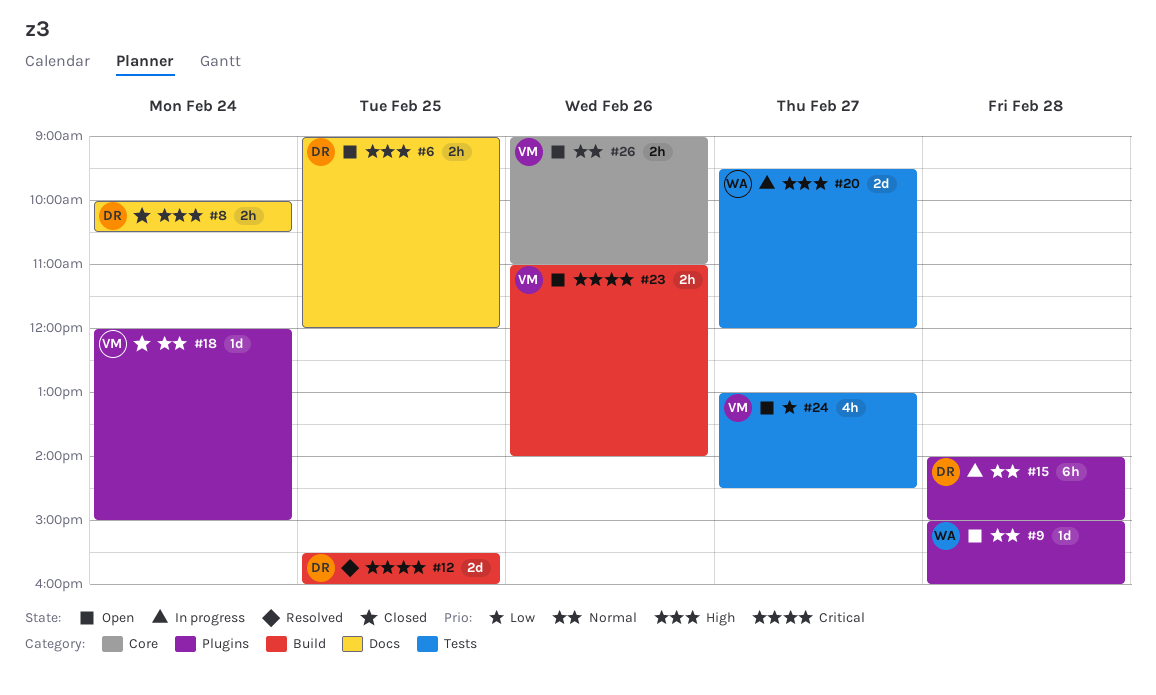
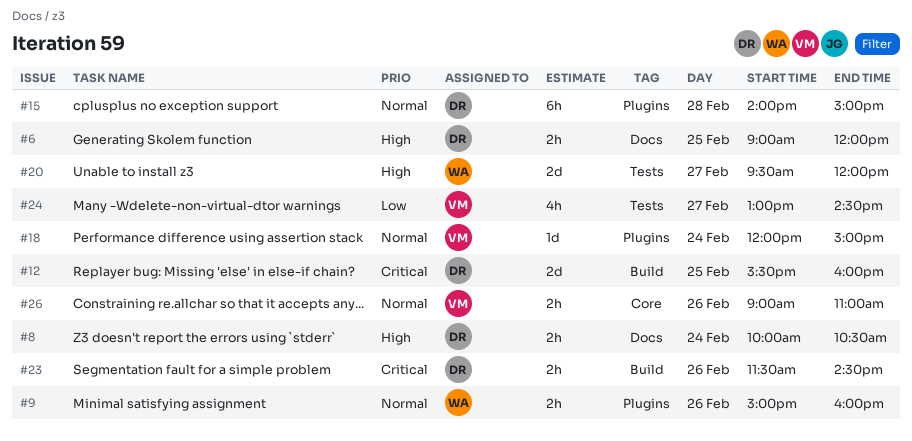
#9, estimate: 1d -> 2h
#9, day: Feb 28 -> Feb 26
#23, owner: VM -> DR
#23, begins: 11:00 -> 11:30
#23, ends: 14:00 -> 14:30

